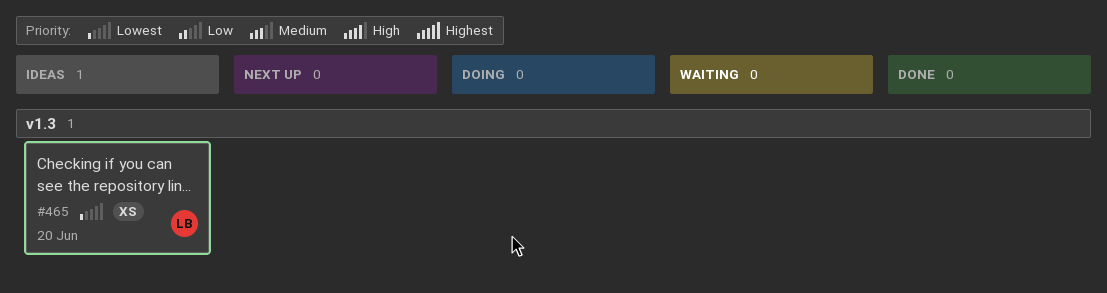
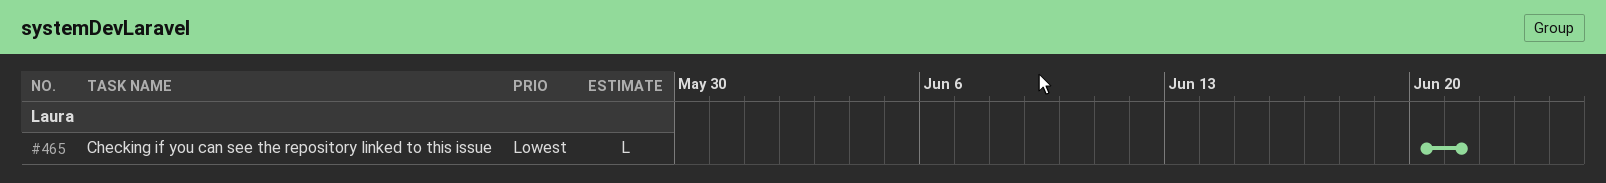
#465, estimate: XS -> L
#465, due: Jun 20 -> Jun 21

